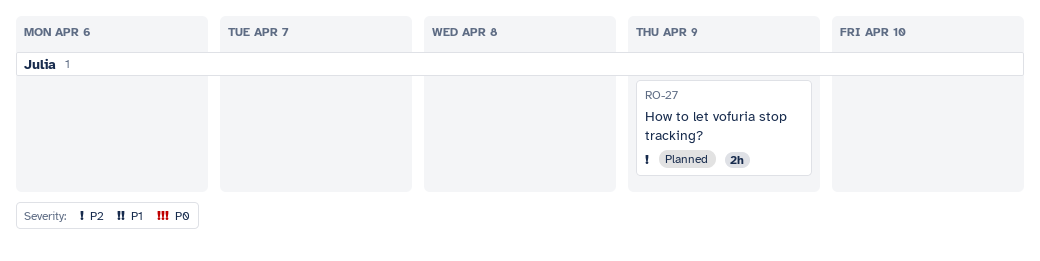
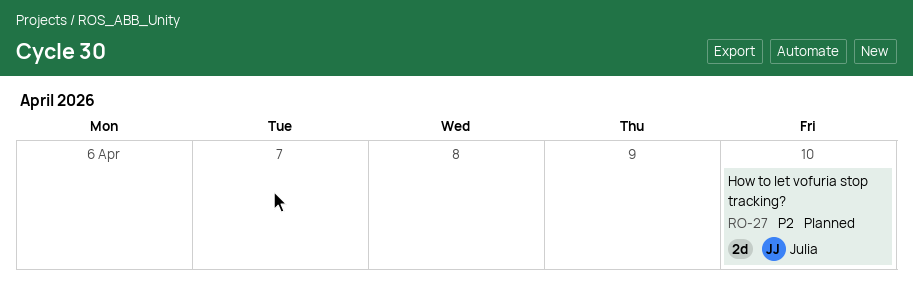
RO-27, estimate: 2h -> 2d
RO-27, due: Apr 9 -> Apr 10

